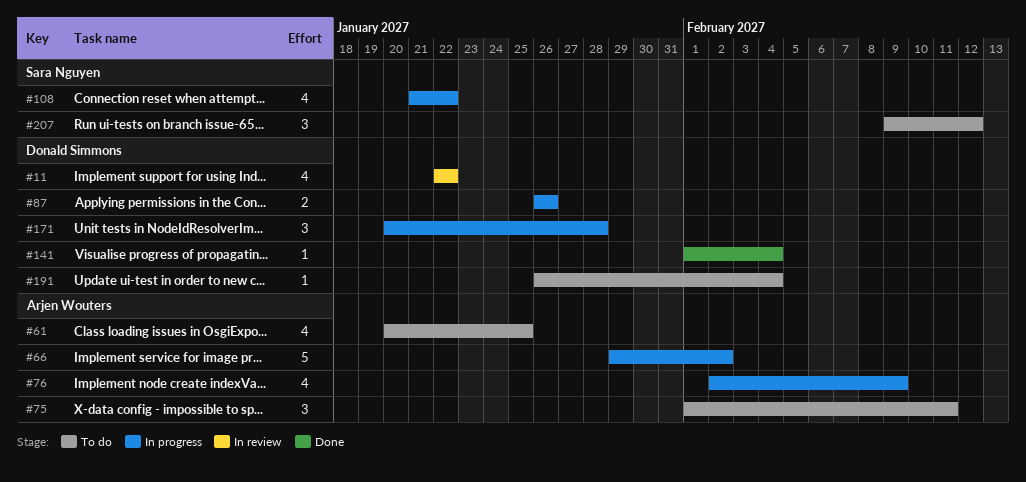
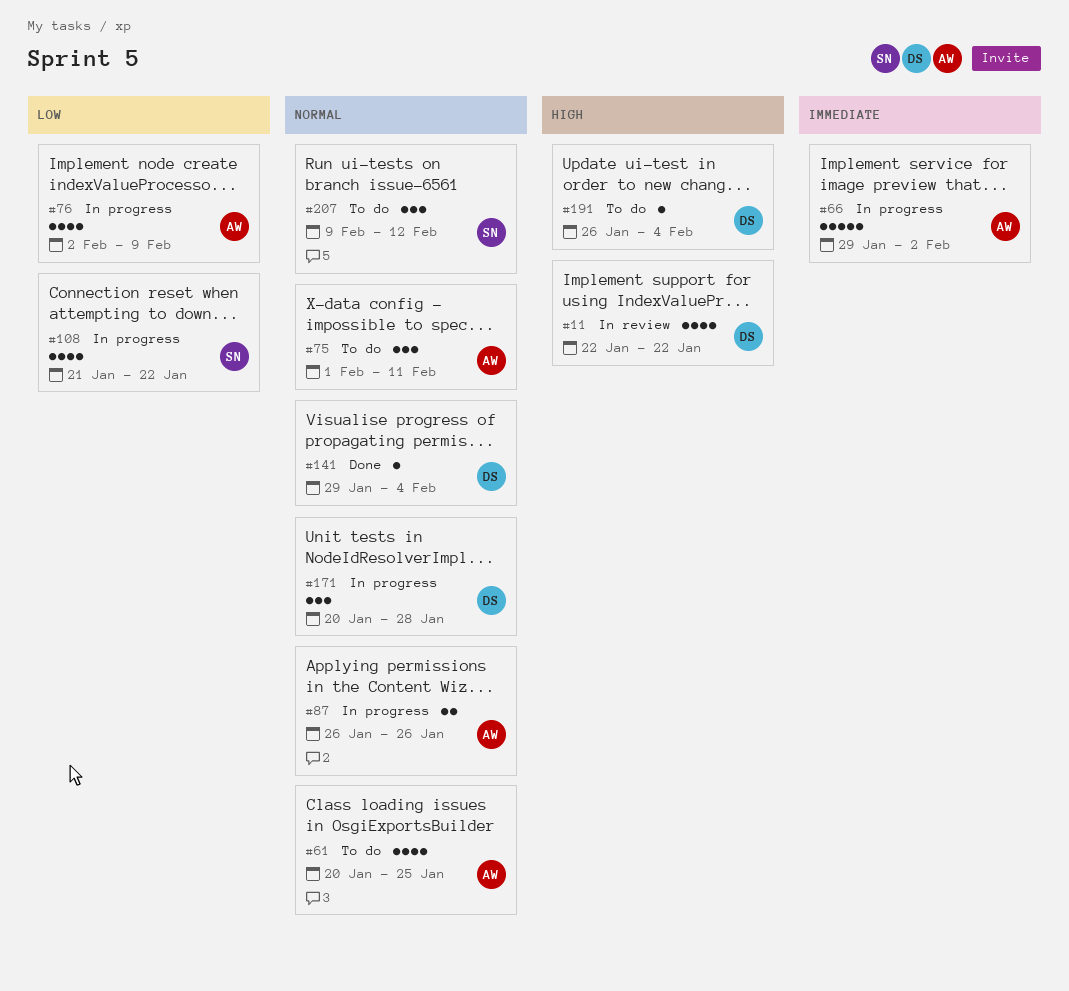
#87, owner: Donald Simmons -> Arjen Wouters
#141, start: Feb 1 -> Jan 29

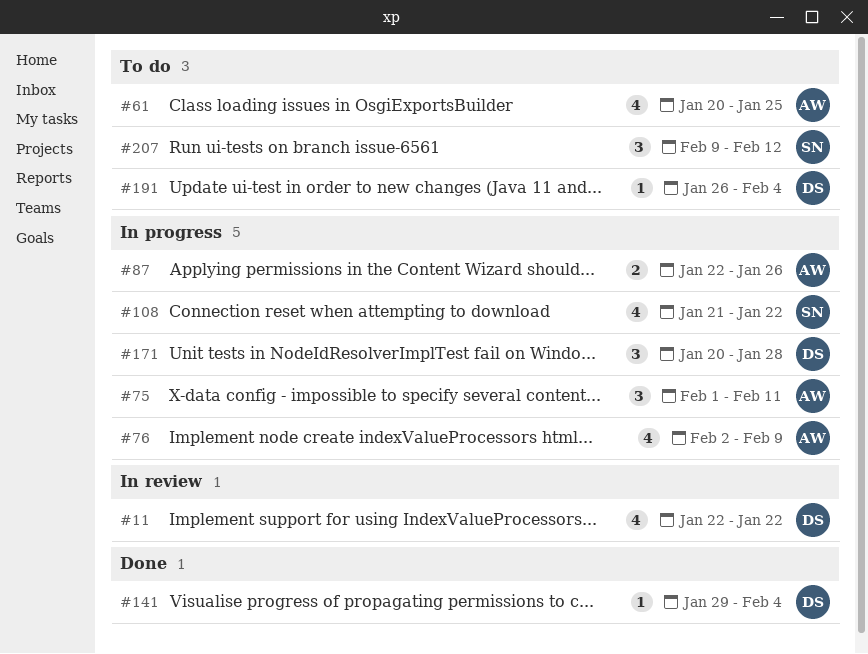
#66: present -> none
#75, status: To do -> In progress
#87, start: Jan 26 -> Jan 22

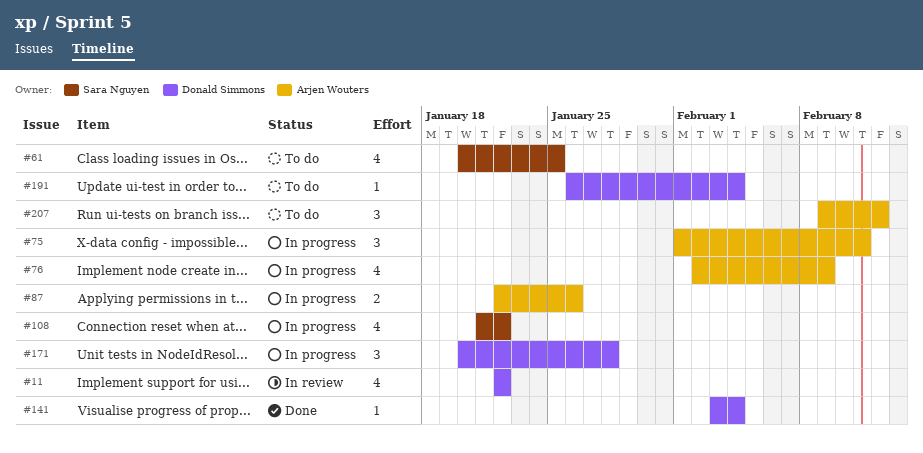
#61, owner: Arjen Wouters -> Sara Nguyen
#141, start: Jan 29 -> Feb 3
#207, owner: Sara Nguyen -> Arjen Wouters

